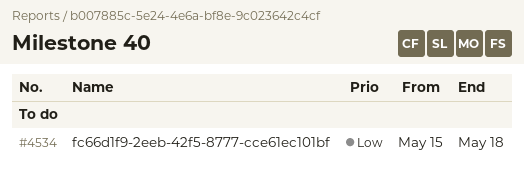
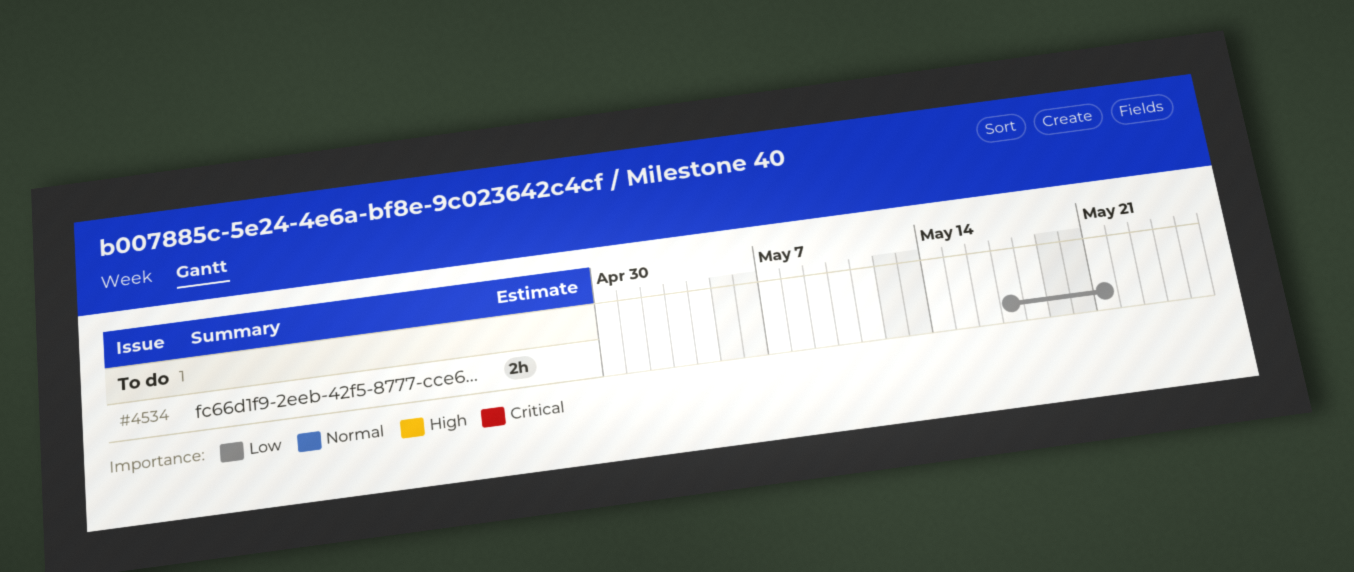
#4534, start: May 15 -> May 17
#4534, due: May 18 -> May 21

